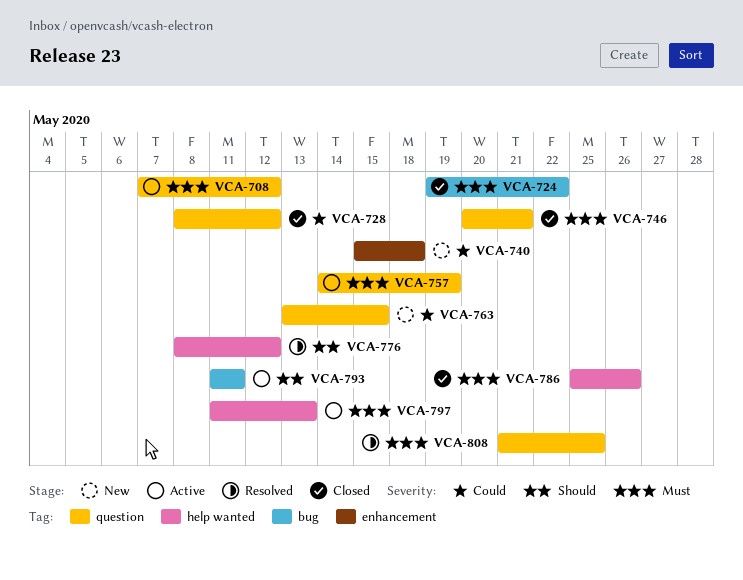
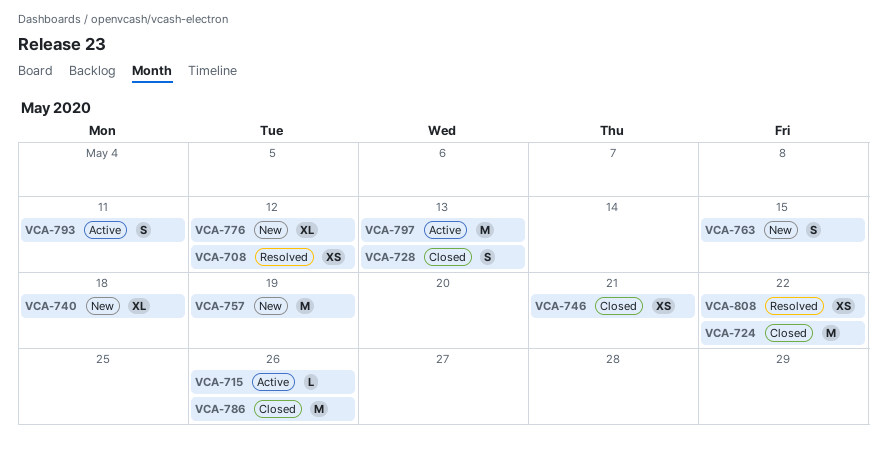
VCA-708, status: Active -> Resolved
VCA-715: none -> present
VCA-728, due: May 12 -> May 13
VCA-757, status: Active -> New
VCA-776, status: Resolved -> New
VCA-808, due: May 25 -> May 22

